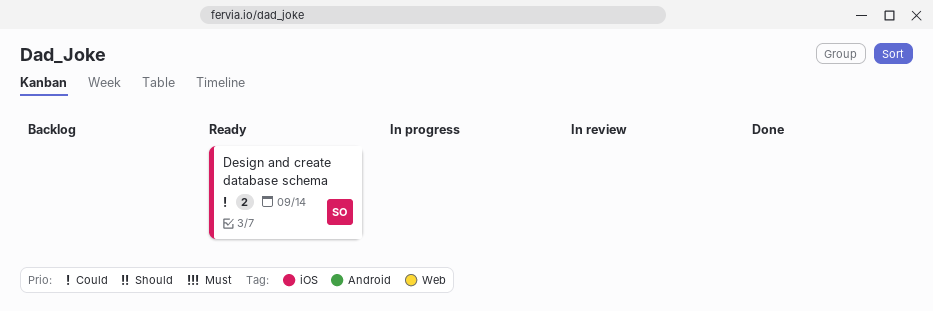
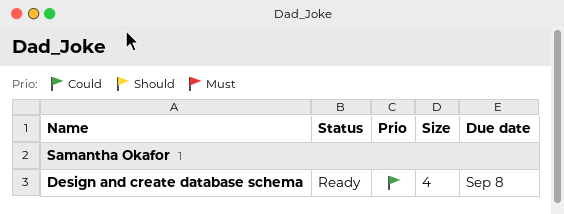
Design and create database schema, estimate: 2 -> 4
Design and create database schema, due: Sep 14 -> Sep 8

